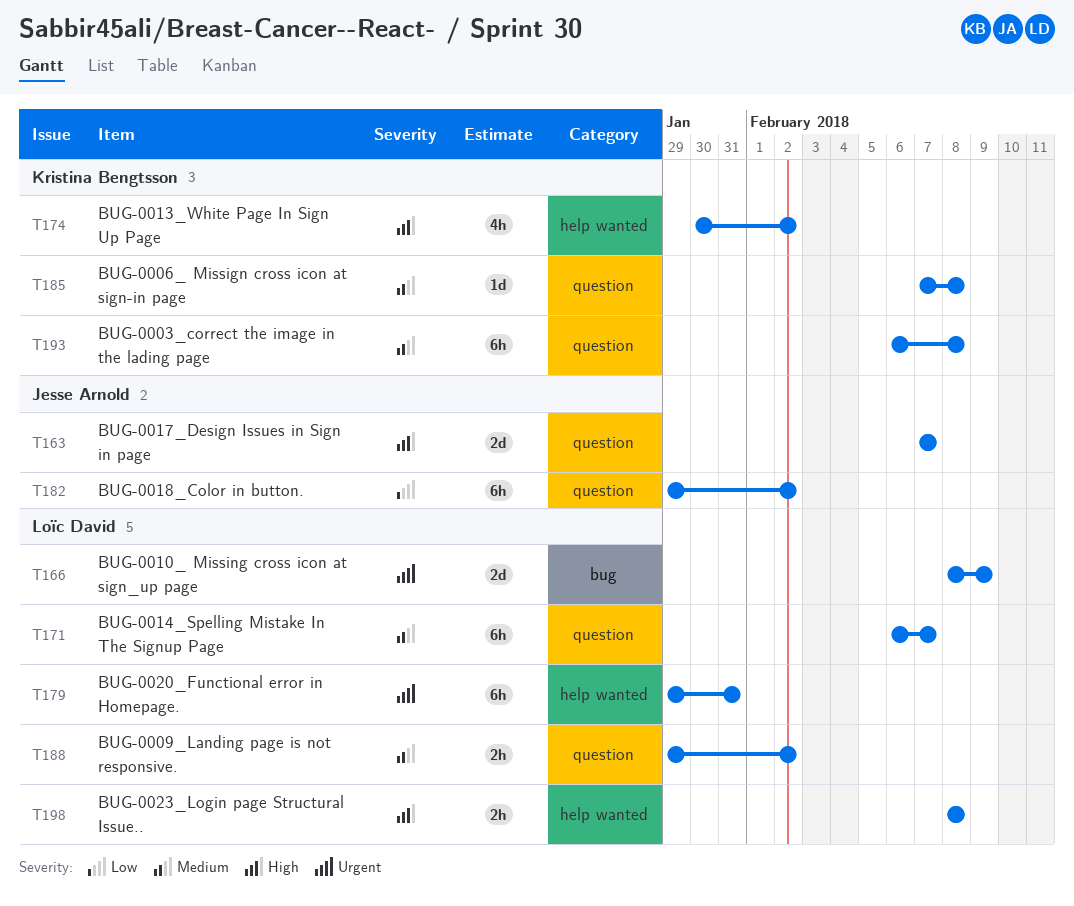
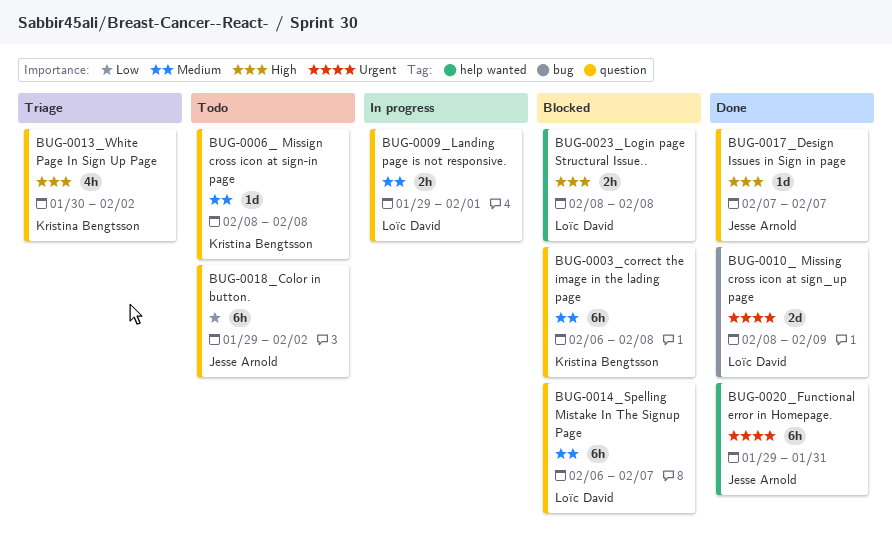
BUG-0006_ Missign cross icon at sign-in page, start: Feb 7 -> Feb 8
BUG-0009_Landing page is not responsive., due: Feb 2 -> Feb 1
BUG-0013_White Page In Sign Up Page, label: help wanted -> question
BUG-0017_Design Issues in Sign in page, estimate: 2d -> 1d
BUG-0020_Functional error in Homepage., owner: Loïc David -> Jesse Arnold

